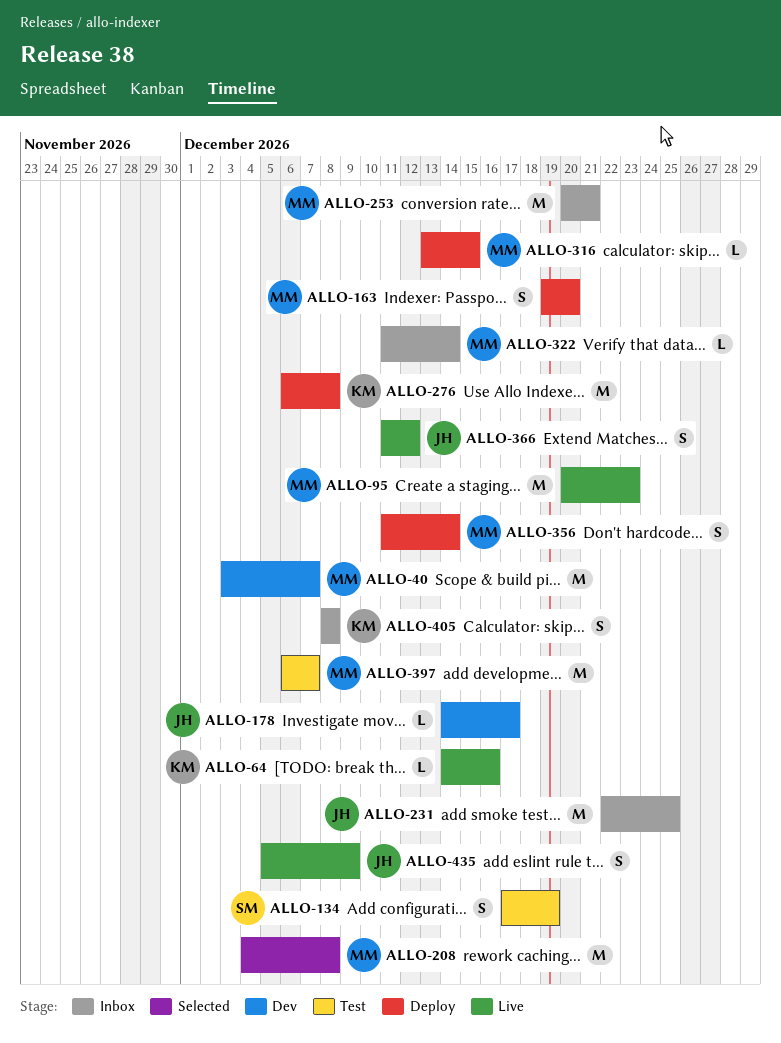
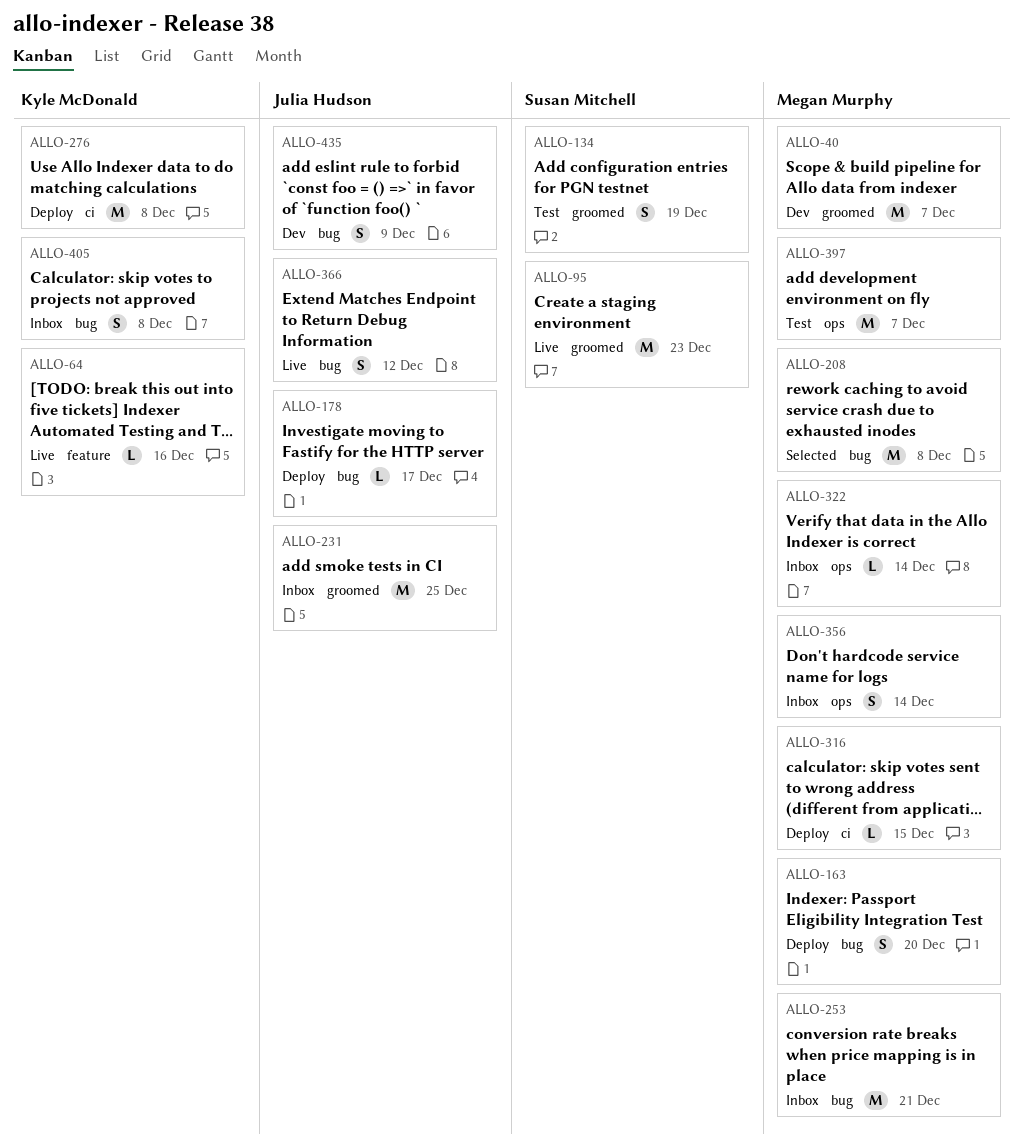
ALLO-95, owner: Megan Murphy -> Susan Mitchell
ALLO-178, status: Dev -> Deploy
ALLO-356, status: Deploy -> Inbox
ALLO-435, status: Live -> Dev

